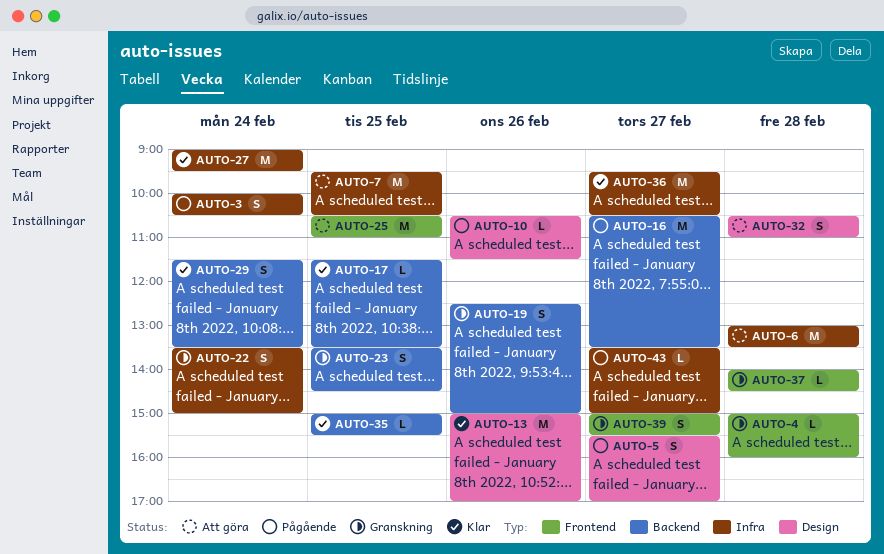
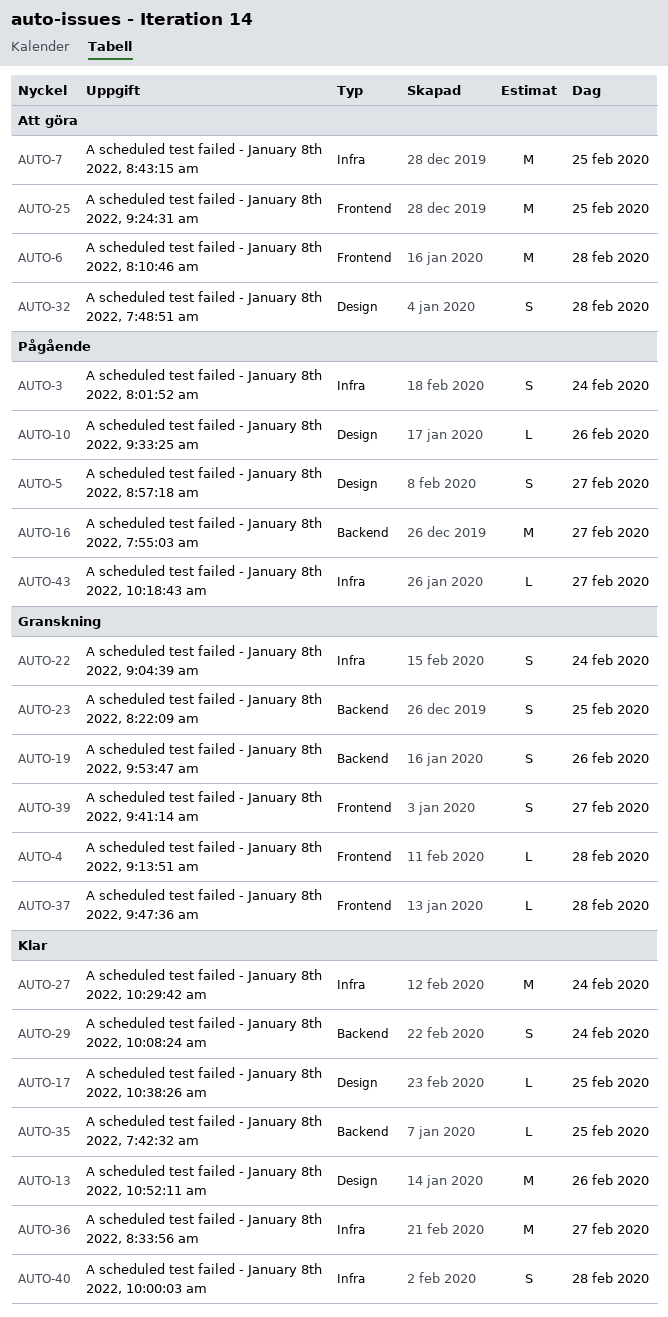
AUTO-6, label: Infra -> Frontend
AUTO-17, label: Backend -> Design
AUTO-40: none -> present

